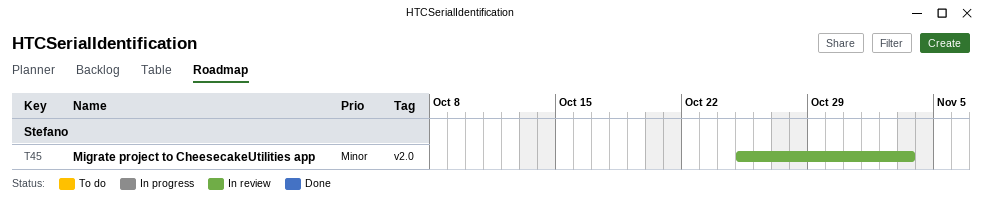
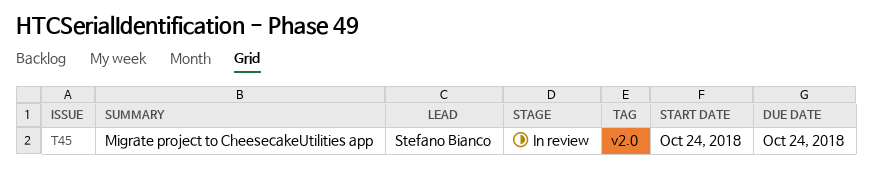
T45, start: Oct 25 -> Oct 24
T45, due: Nov 3 -> Oct 24

